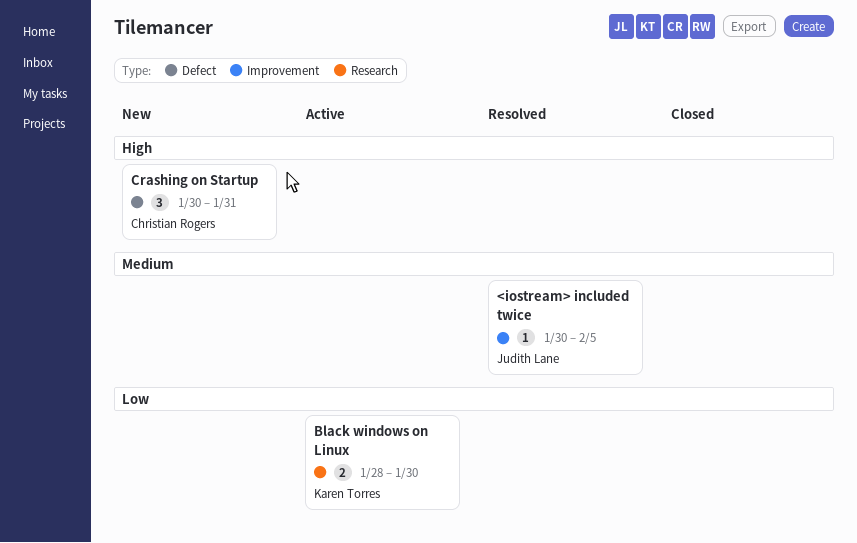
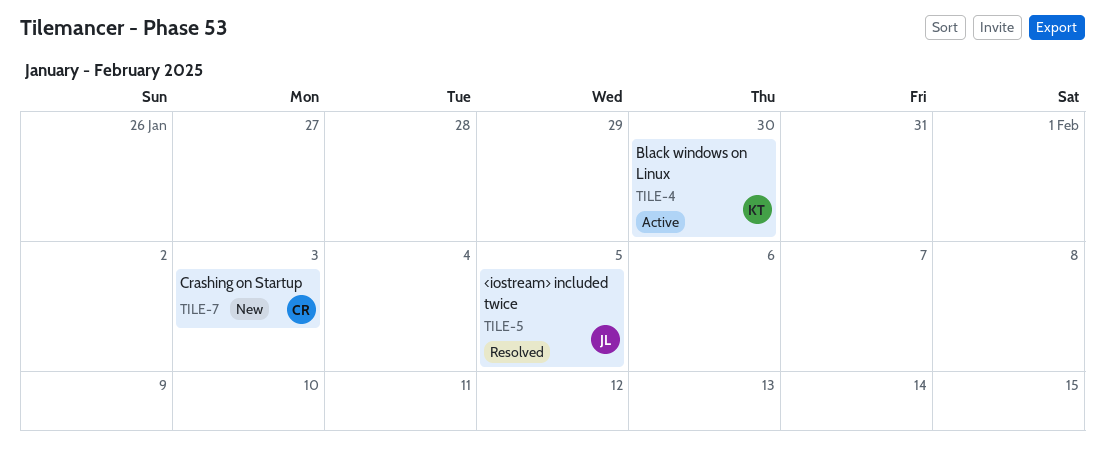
Crashing on Startup, due: Jan 31 -> Feb 3

